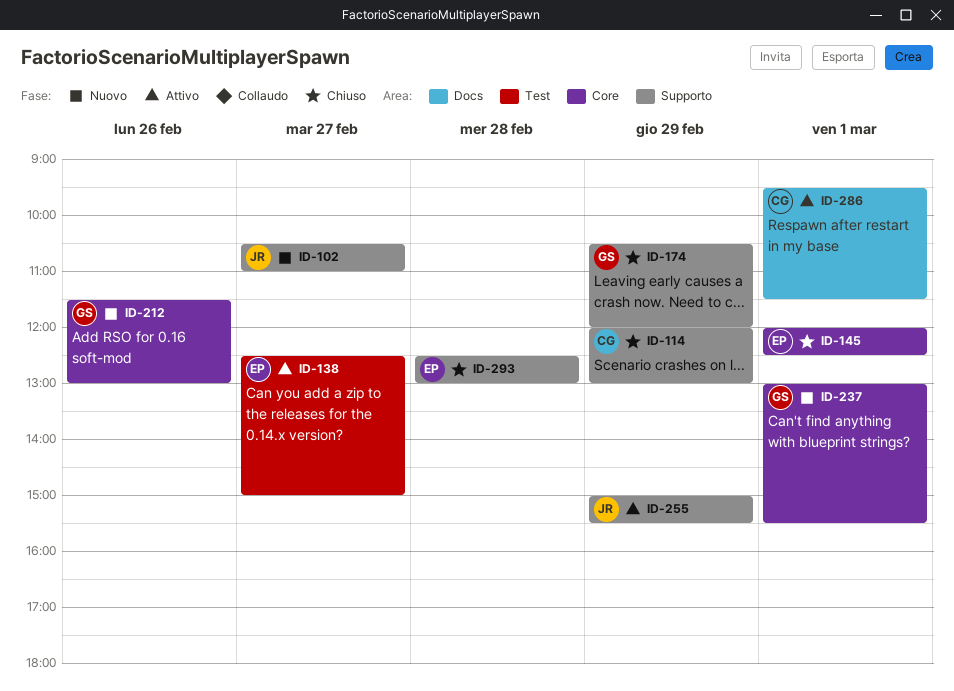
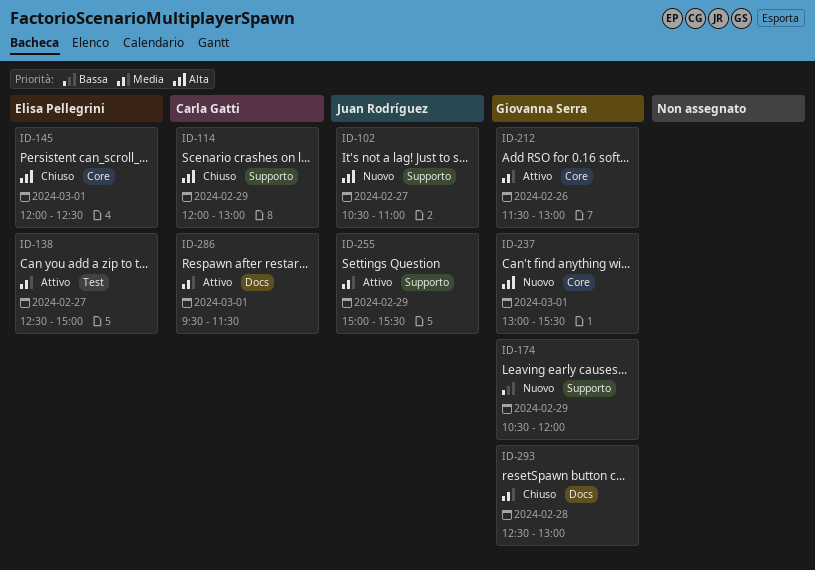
ID-174, status: Chiuso -> Nuovo
ID-212, status: Nuovo -> Attivo
ID-293, owner: Elisa Pellegrini -> Giovanna Serra
ID-293, label: Supporto -> Docs

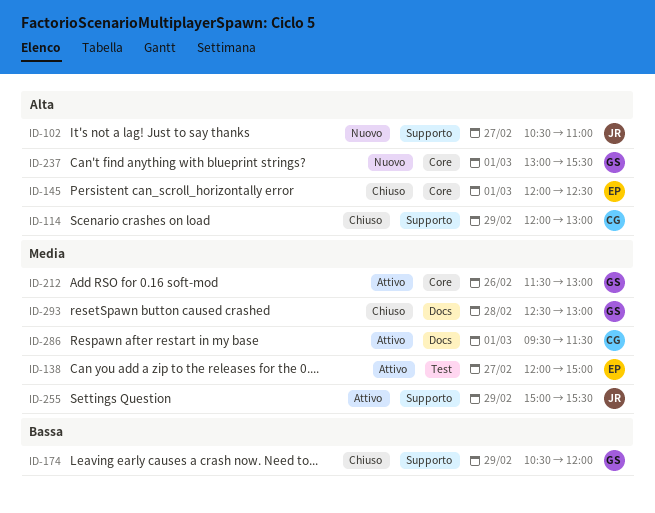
ID-138, begins: 12:30 -> 12:00
ID-174, status: Nuovo -> Chiuso

